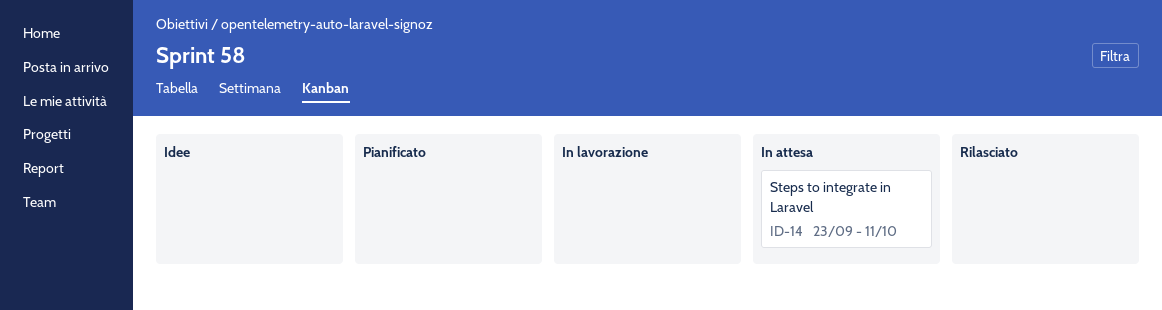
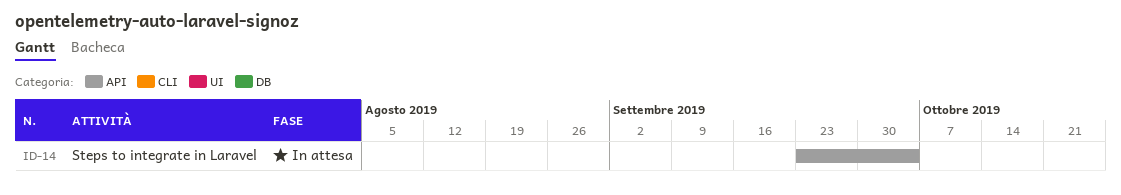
ID-14, due: Oct 11 -> Oct 4

